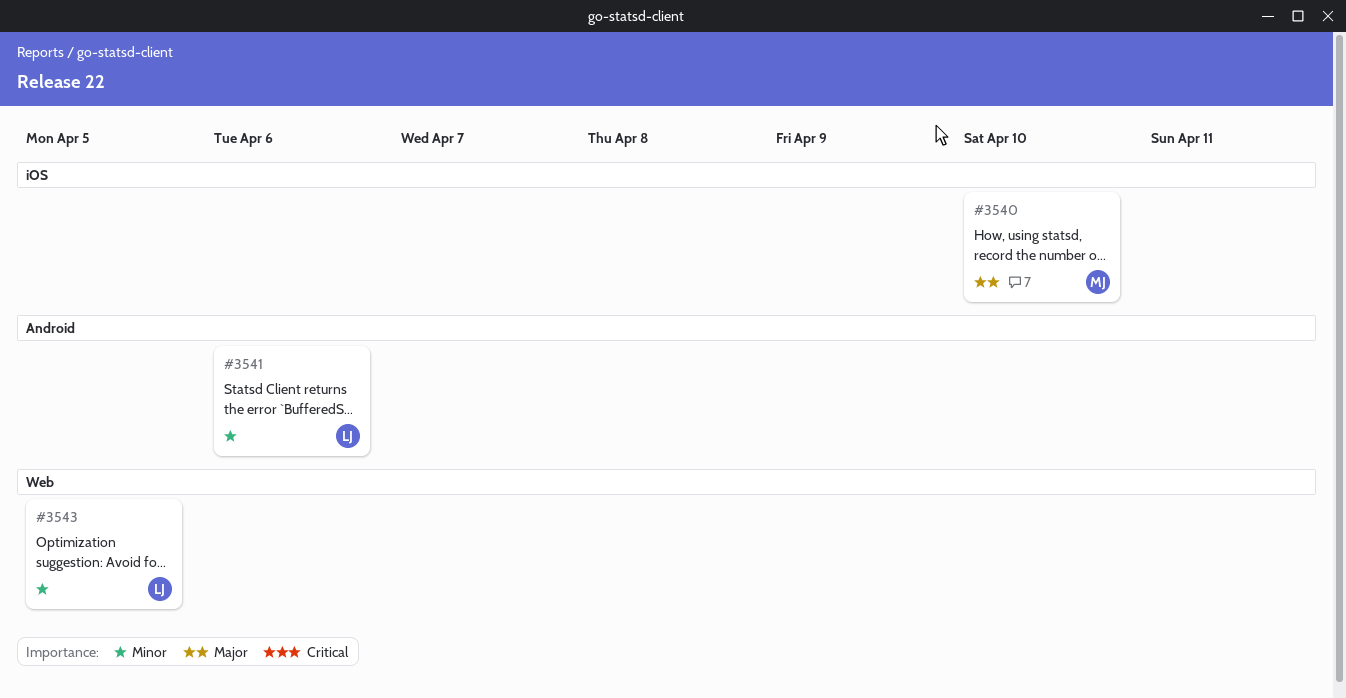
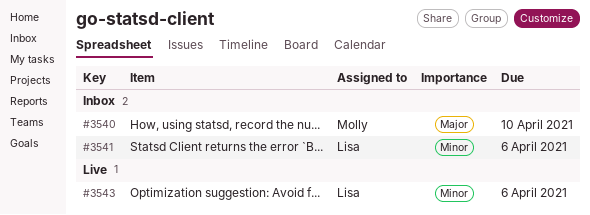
#3543, due: Apr 5 -> Apr 6

